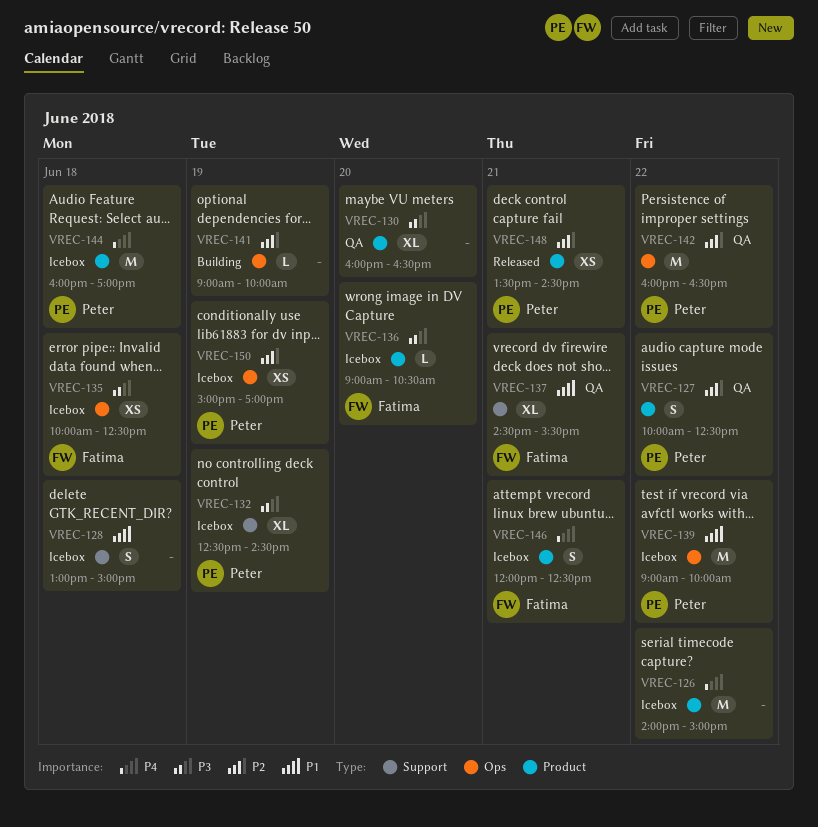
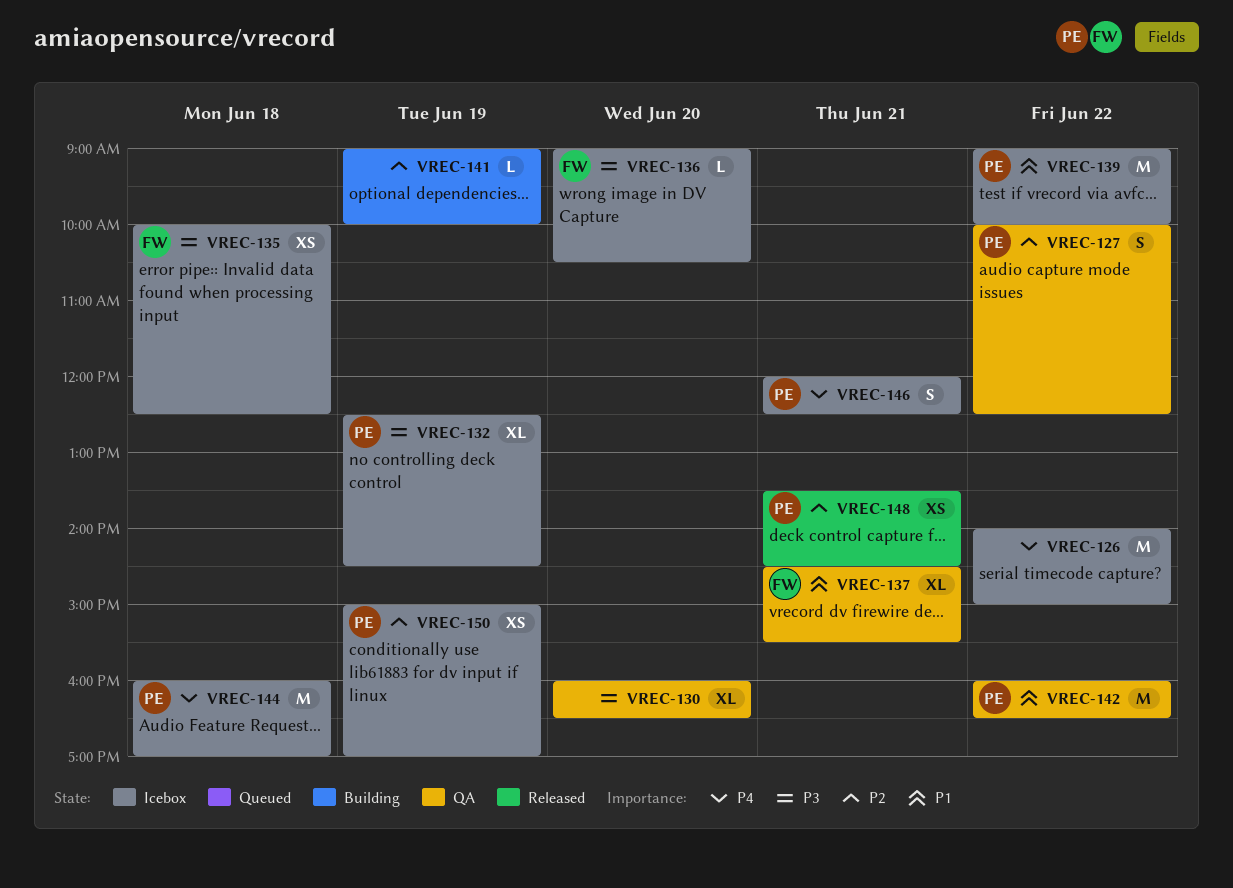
VREC-128: present -> none
VREC-142, priority: P2 -> P1
VREC-146, owner: Fatima -> Peter

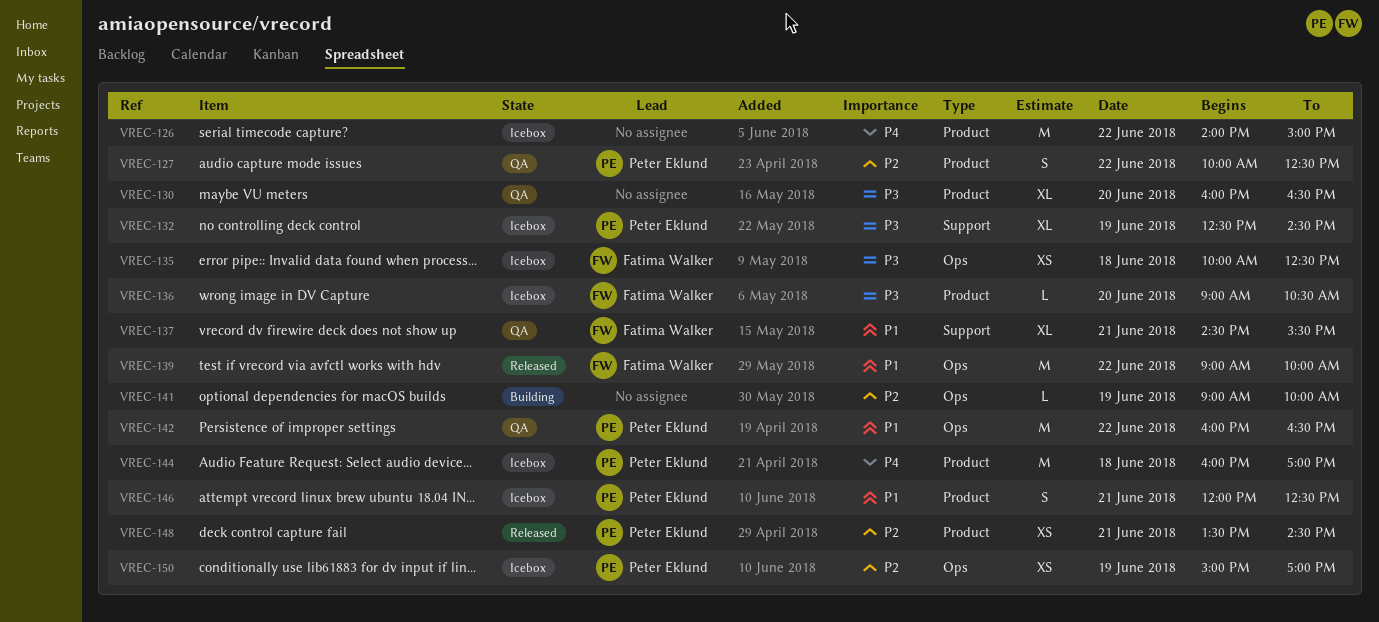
VREC-139, status: Icebox -> Released
VREC-139, owner: Peter Eklund -> Fatima Walker
VREC-146, priority: P4 -> P1

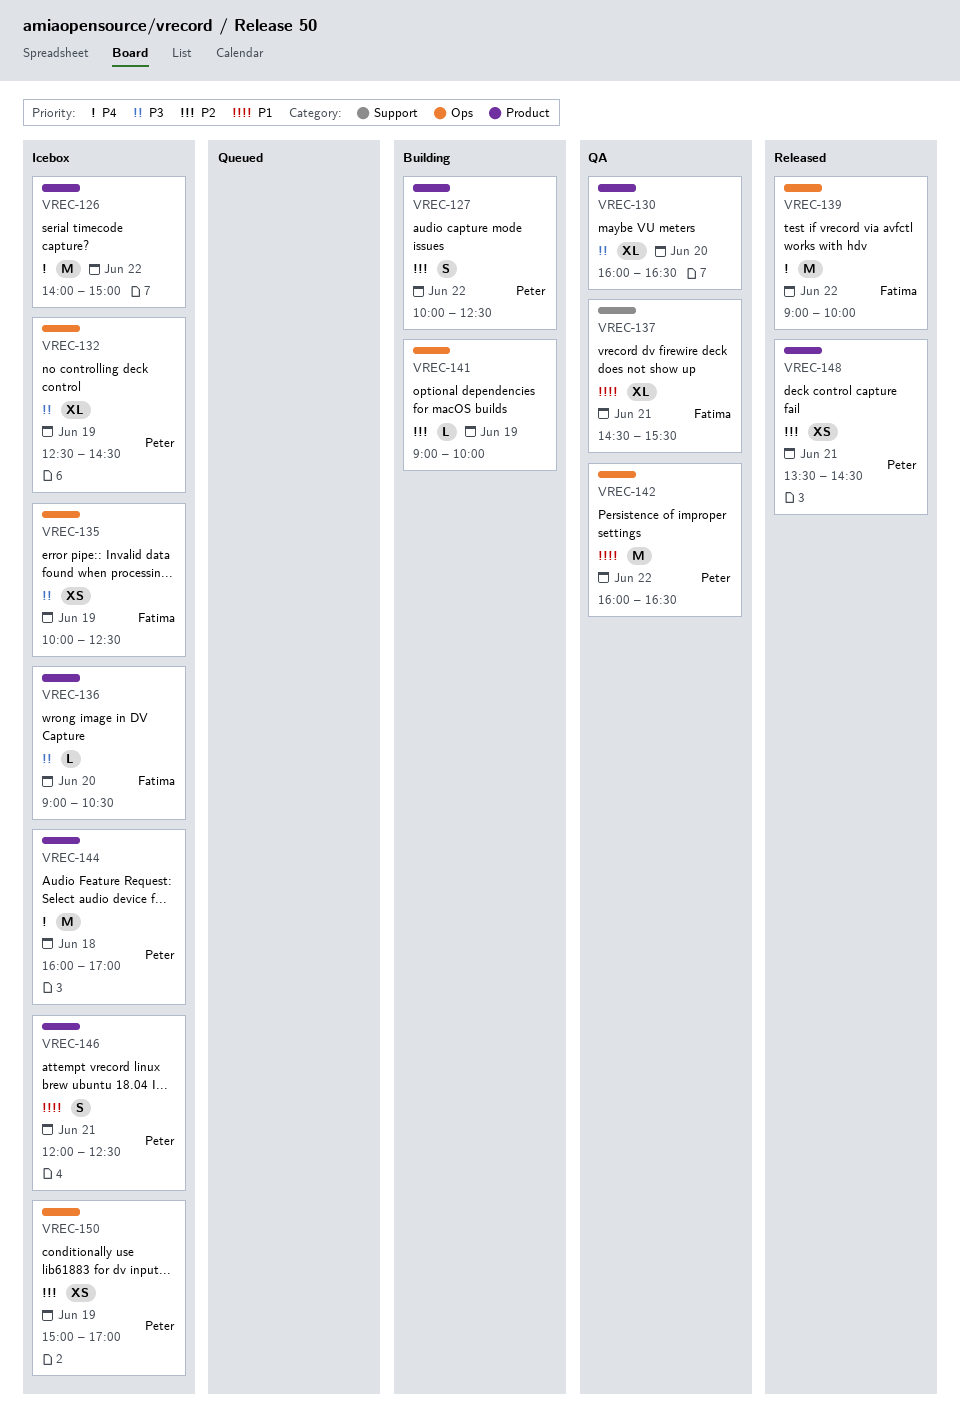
VREC-127, status: QA -> Building
VREC-132, label: Support -> Ops
VREC-135, day: Jun 18 -> Jun 19
VREC-139, priority: P1 -> P4

